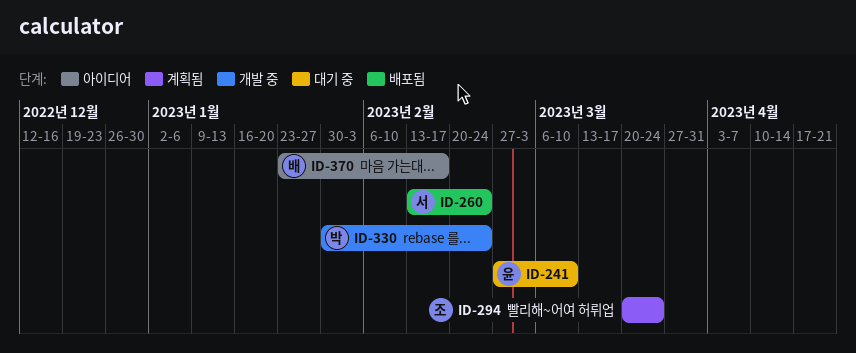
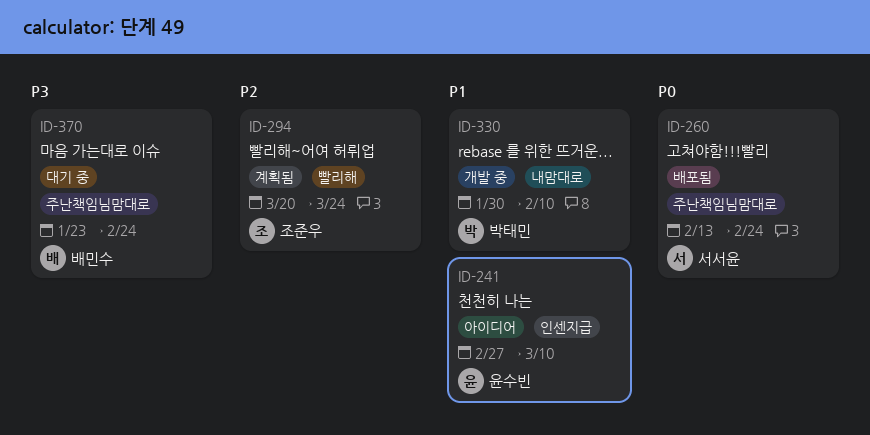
ID-241, status: 대기 중 -> 아이디어
ID-330, due: Feb 24 -> Feb 10
ID-370, status: 아이디어 -> 대기 중
ID-370, due: Feb 17 -> Feb 24

